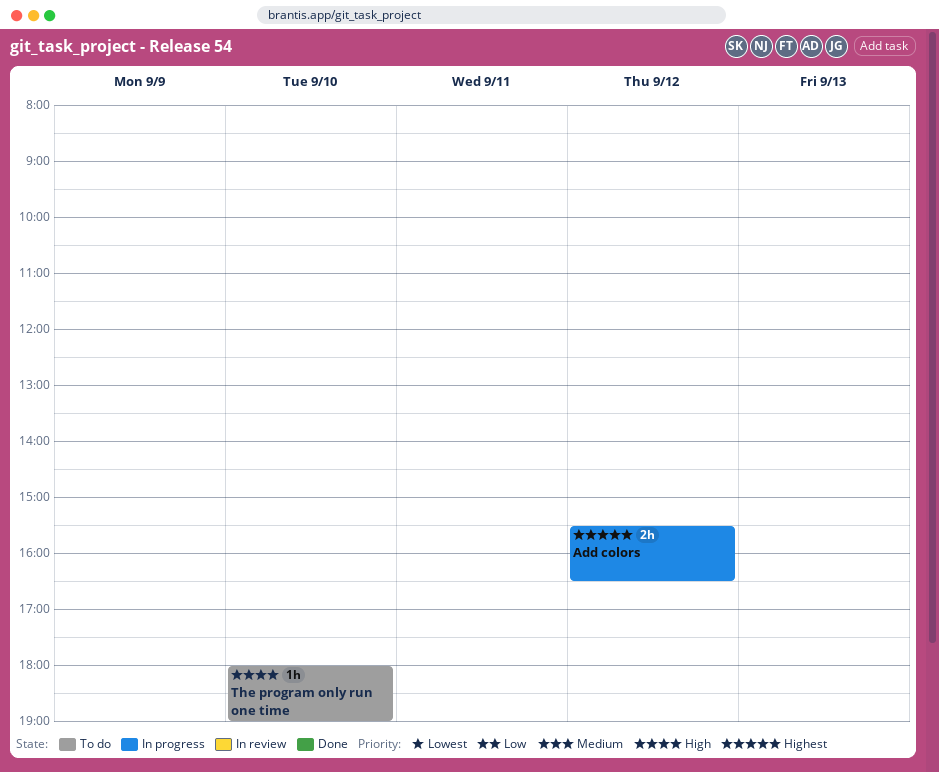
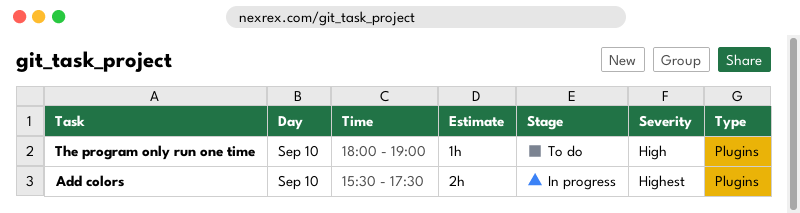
Add colors, day: Sep 12 -> Sep 10
Add colors, ends: 16:30 -> 17:30

